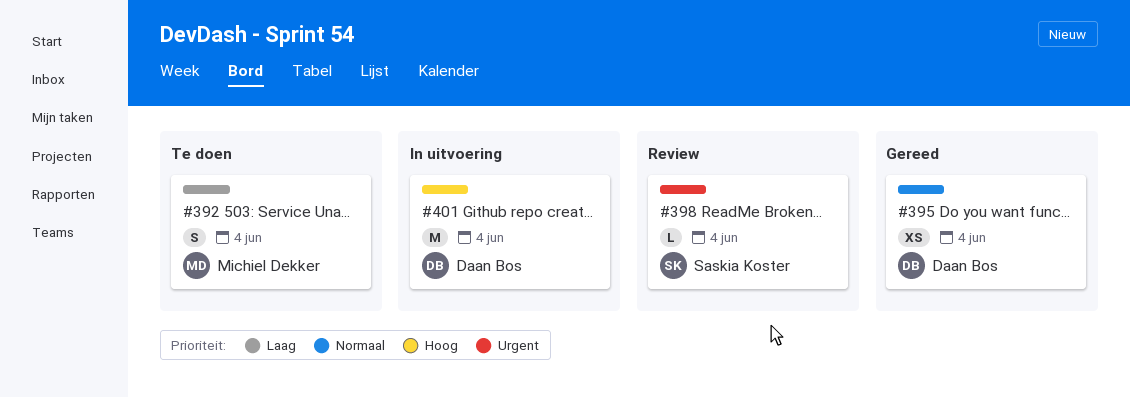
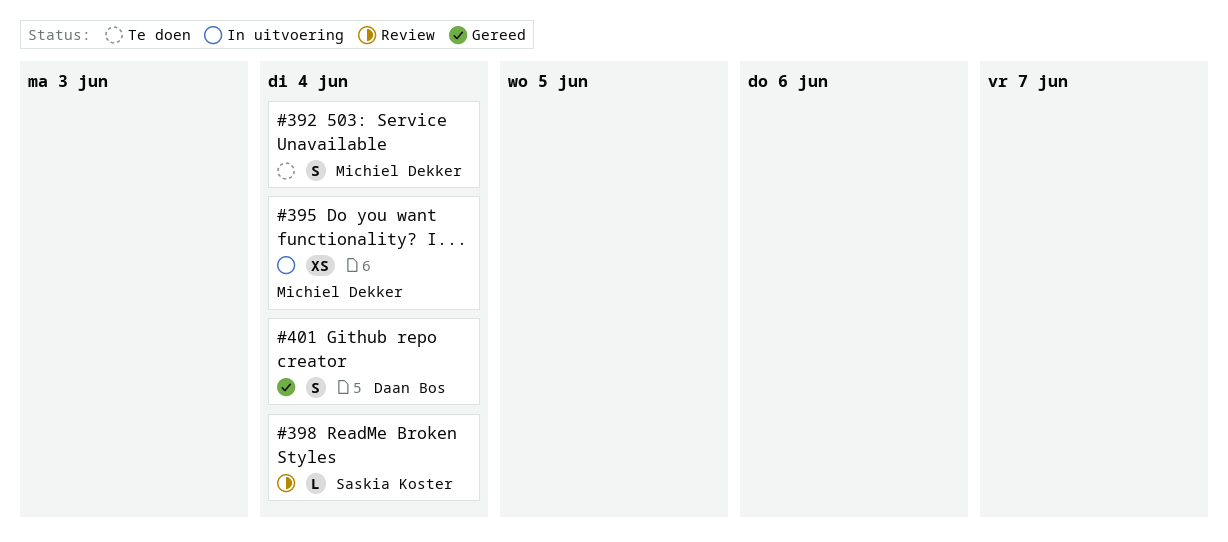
#395, status: Gereed -> In uitvoering
#395, owner: Daan Bos -> Michiel Dekker
#401, status: In uitvoering -> Gereed
#401, estimate: M -> S

